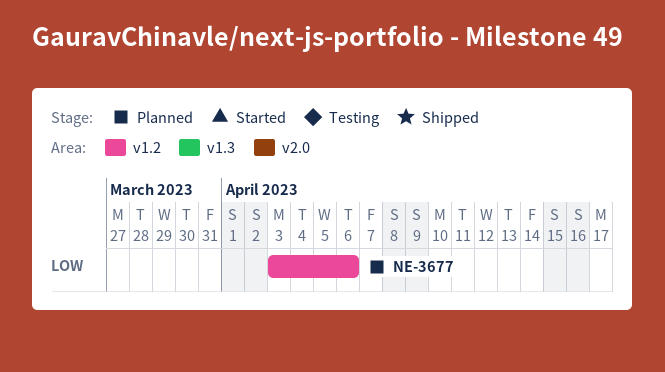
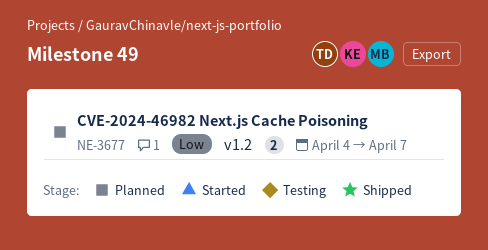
NE-3677, start: Apr 3 -> Apr 4
NE-3677, due: Apr 6 -> Apr 7

